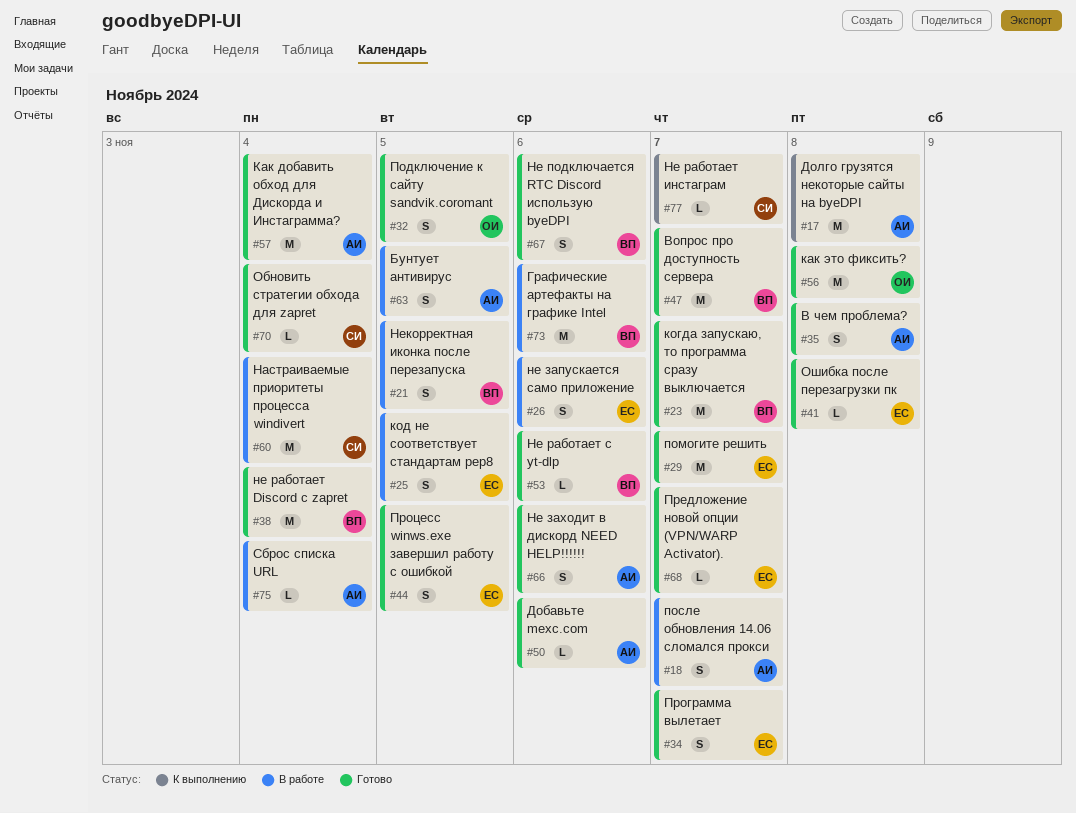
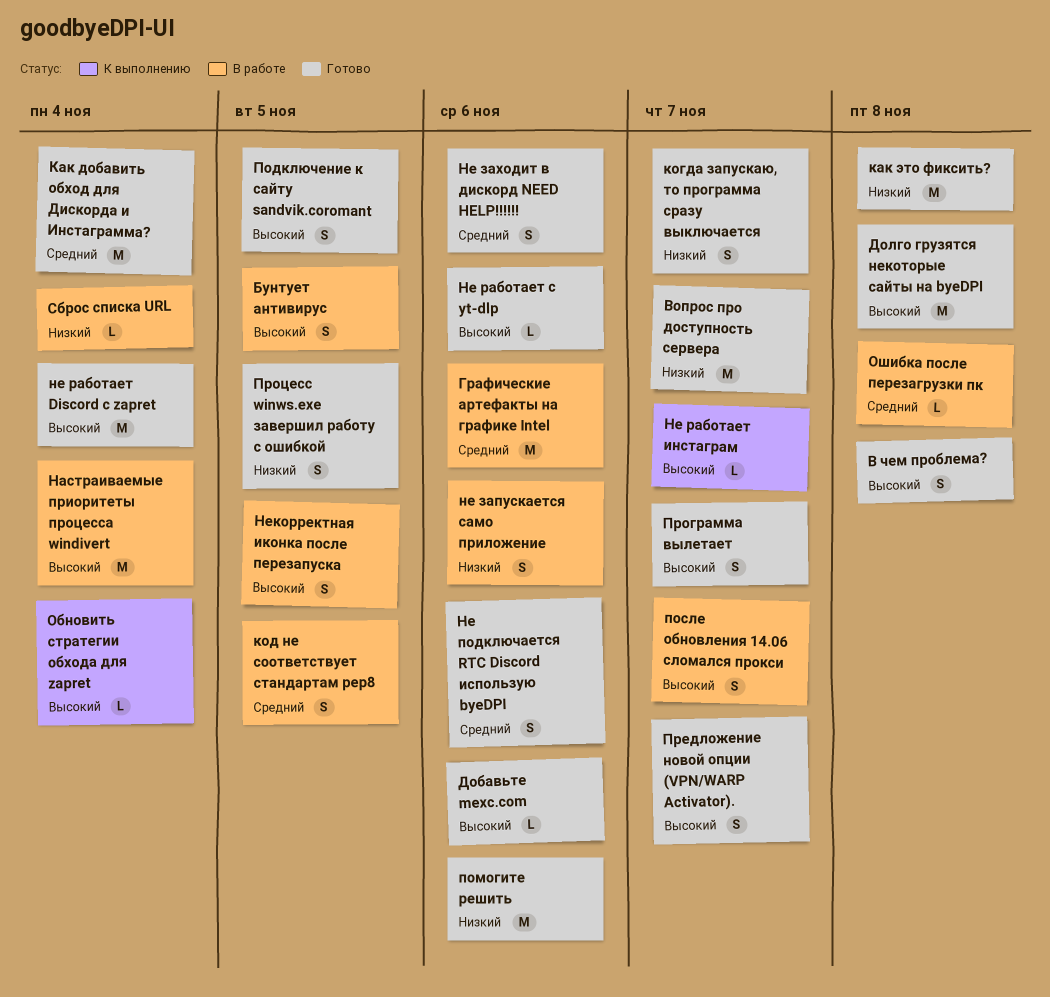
Долго грузятся некоторые сайты на byeDPI, status: К выполнению -> Готово
когда запускаю, то программа сразу выключается, estimate: M -> S
Обновить стратегии обхода для zapret, status: Готово -> К выполнению
Ошибка после перезагрузки пк, status: Готово -> В работе
помогите решить, due: Nov 7 -> Nov 6
Предложение новой опции (VPN/WARP Activator)., estimate: L -> S

